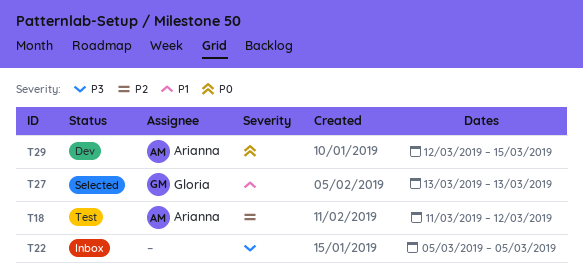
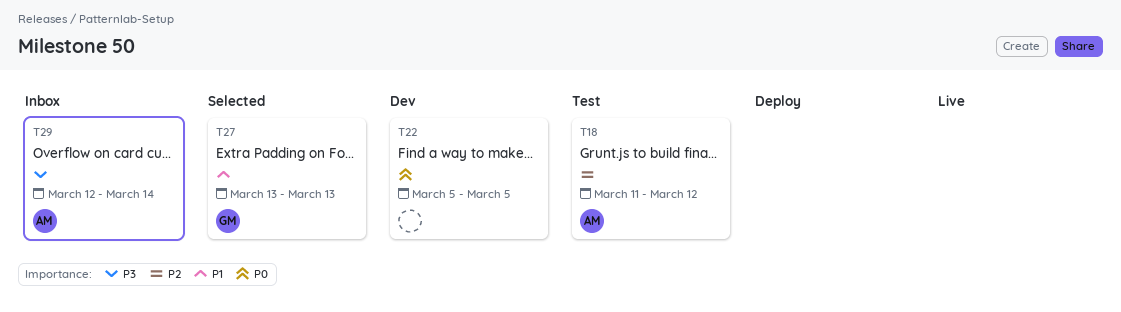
T22, status: Inbox -> Dev
T22, priority: P3 -> P0
T29, status: Dev -> Inbox
T29, priority: P0 -> P3
T29, due: Mar 15 -> Mar 14

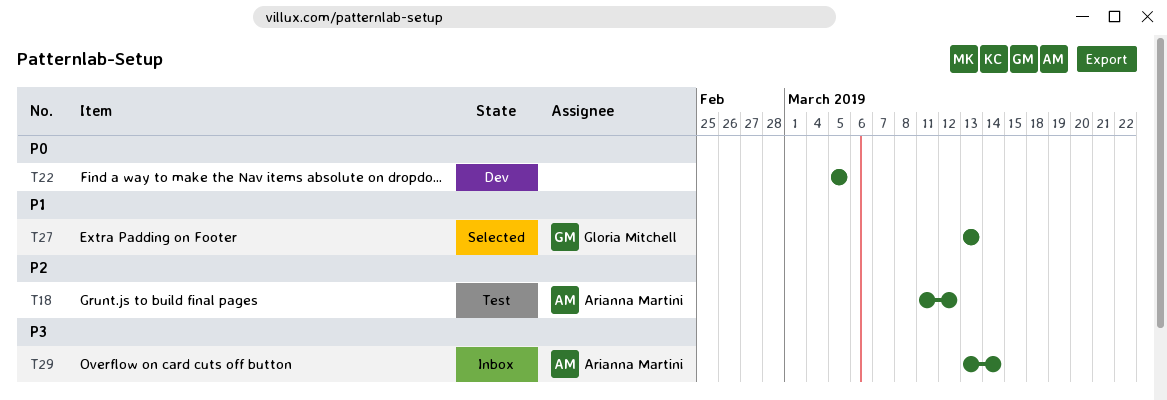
T29, start: Mar 12 -> Mar 13

